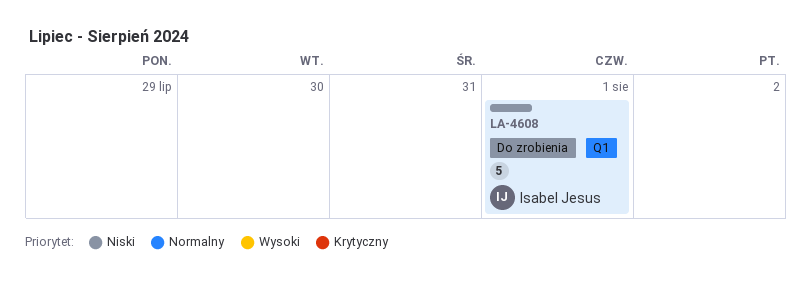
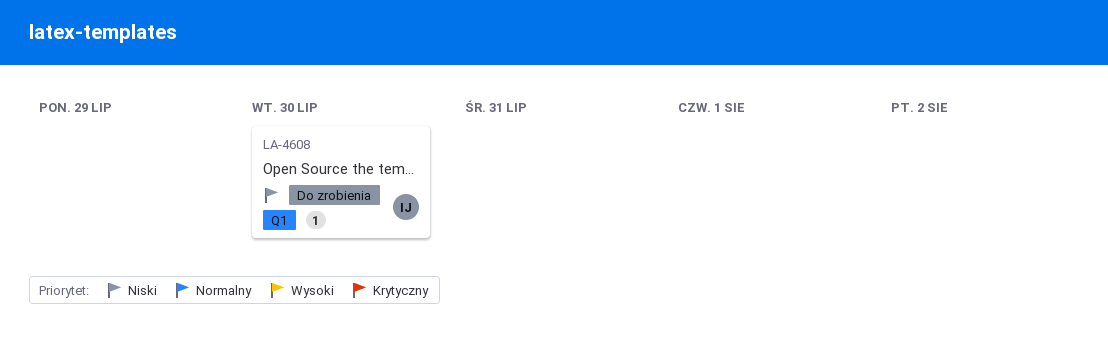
LA-4608, estimate: 5 -> 1
LA-4608, due: Aug 1 -> Jul 30

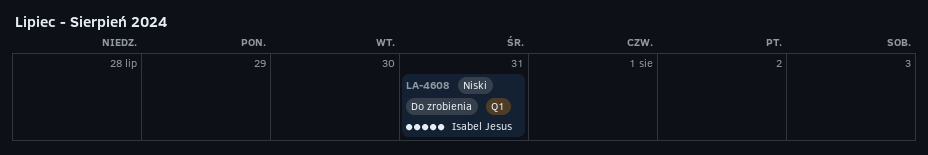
LA-4608, estimate: 1 -> 5
LA-4608, due: Jul 30 -> Jul 31

